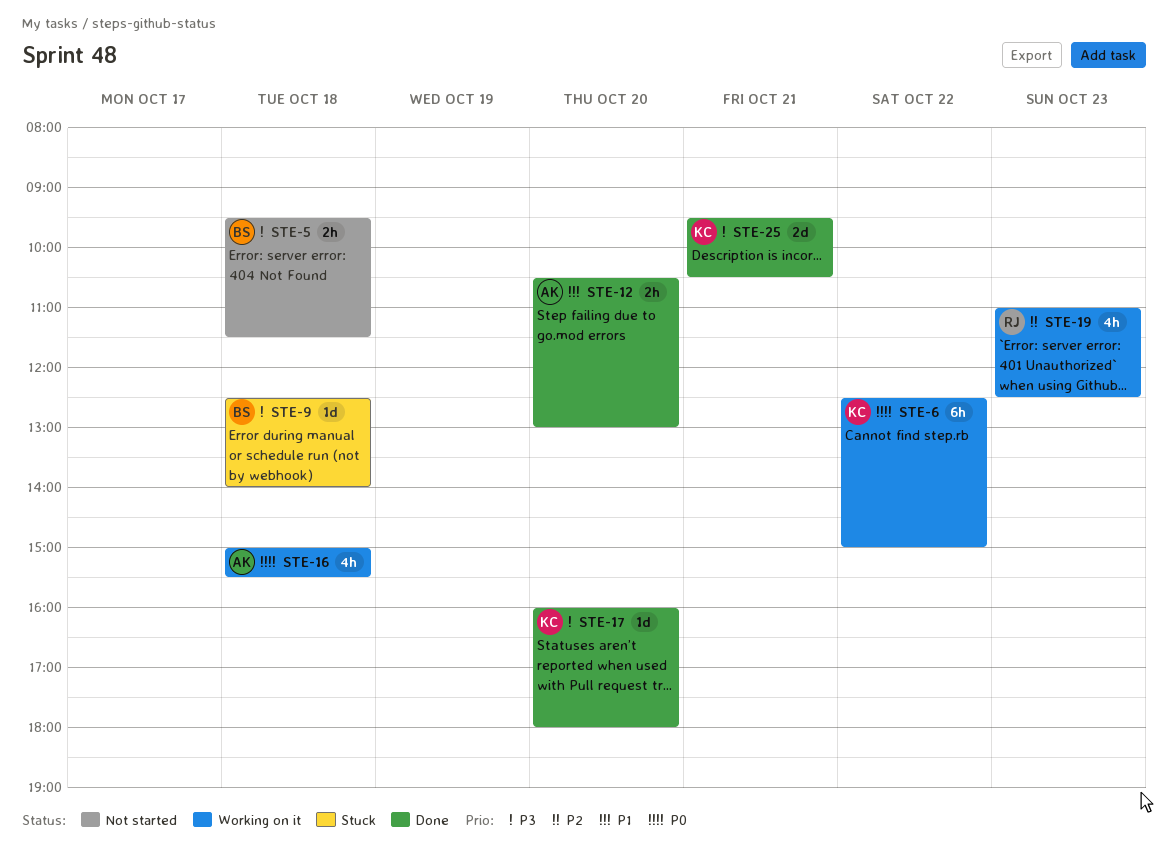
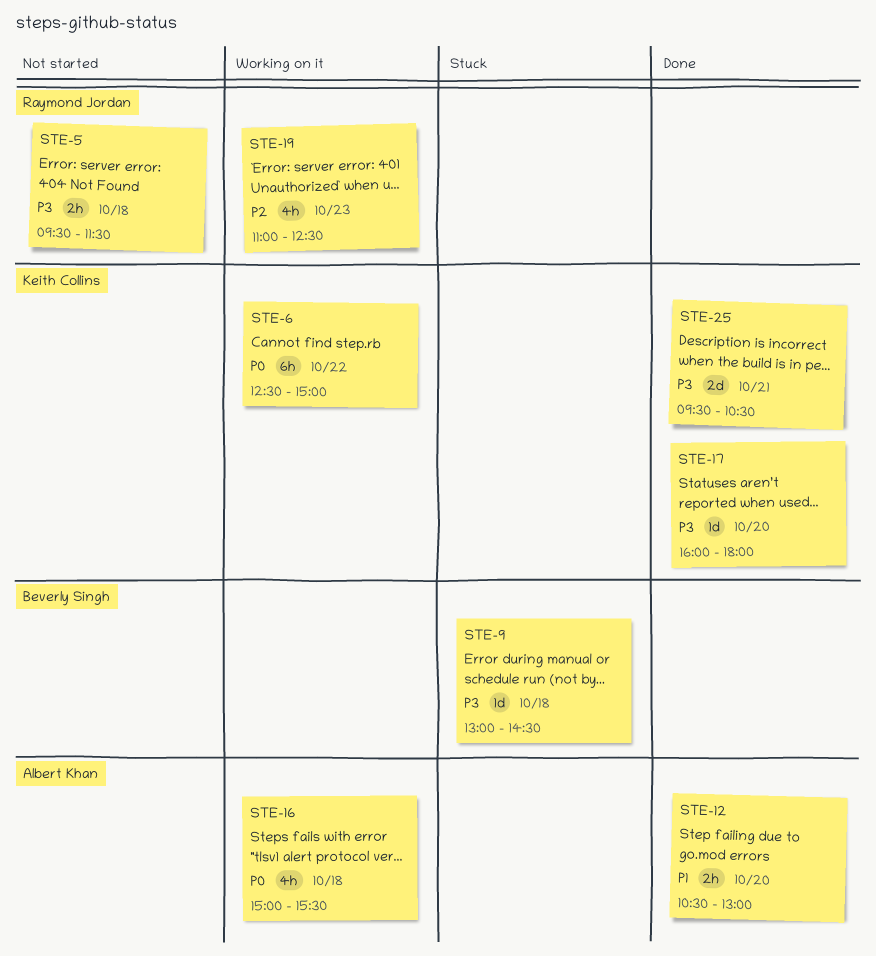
STE-5, owner: Beverly Singh -> Raymond Jordan
STE-9, begins: 12:30 -> 13:00
STE-9, ends: 14:00 -> 14:30

